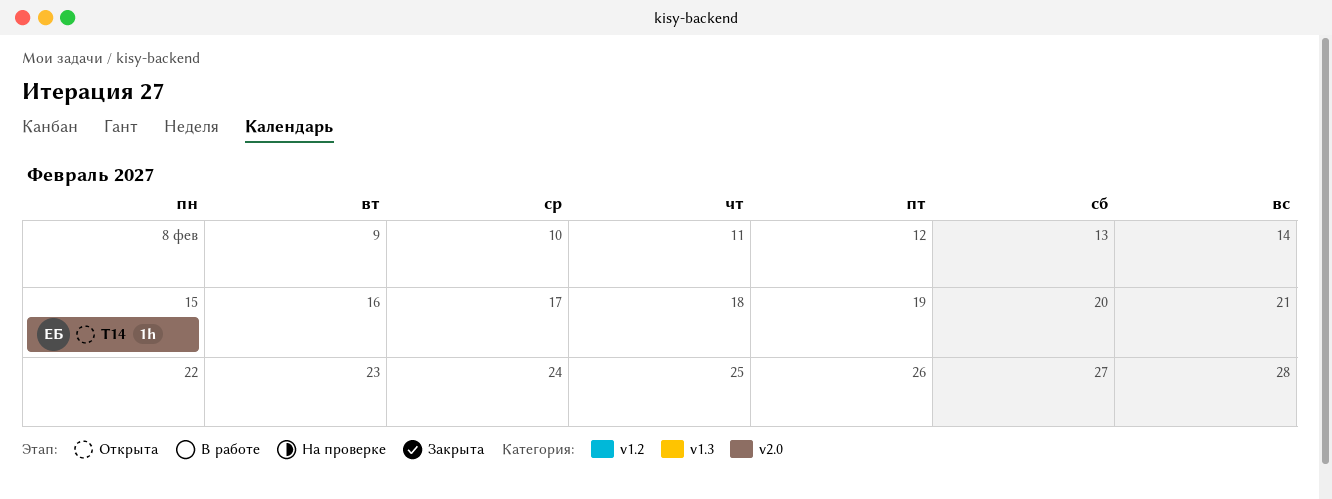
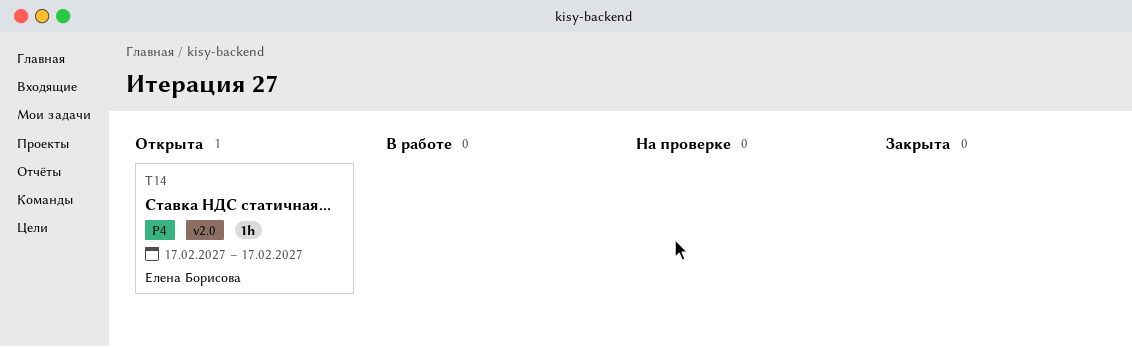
T14, start: Feb 15 -> Feb 17
T14, due: Feb 15 -> Feb 17

